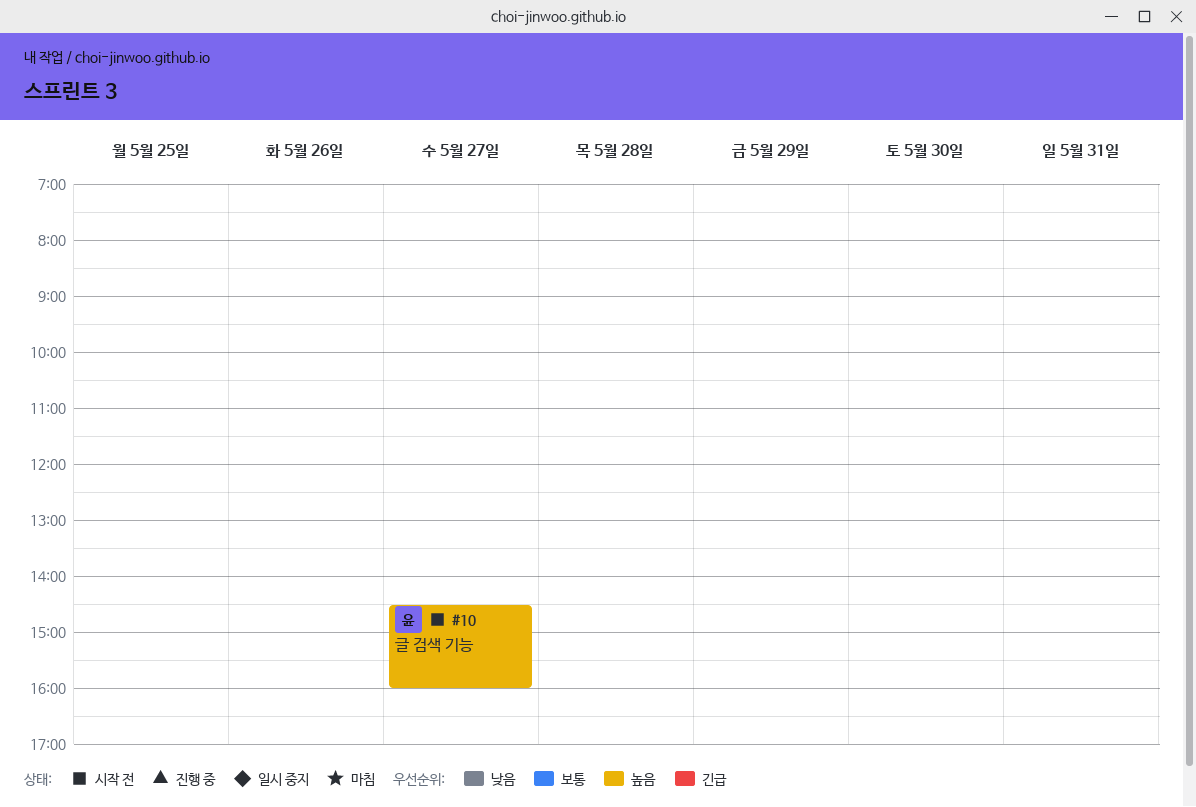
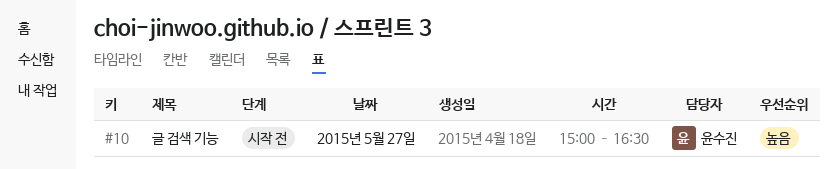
#10, begins: 14:30 -> 15:00
#10, ends: 16:00 -> 16:30

